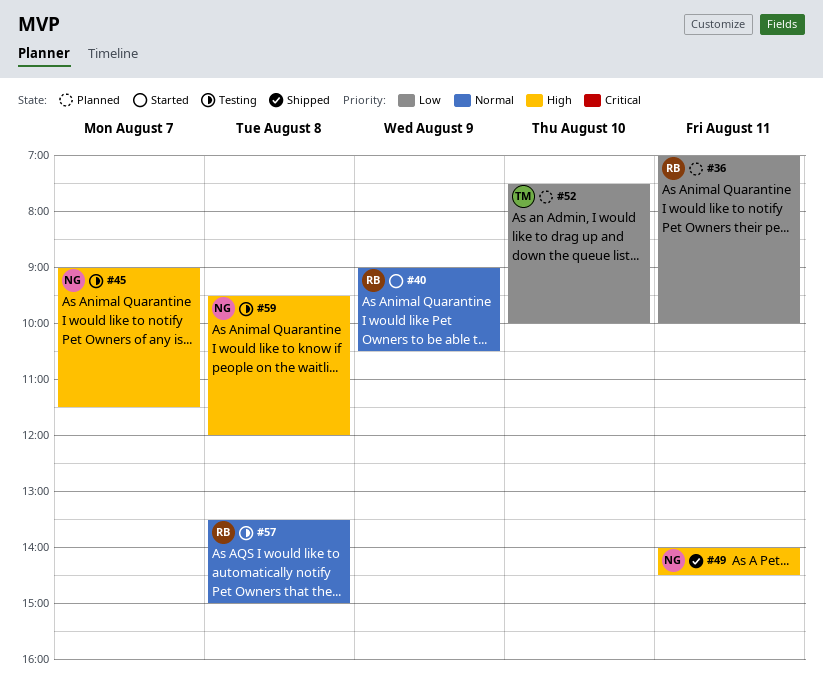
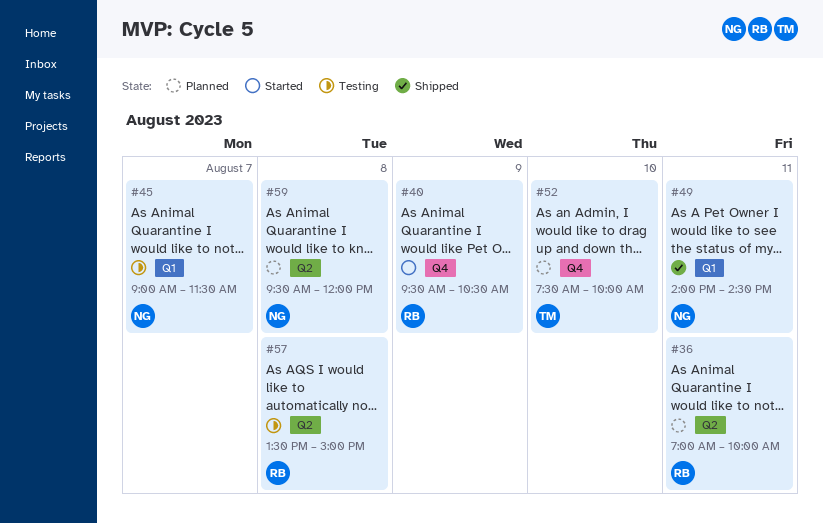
#40, begins: 09:00 -> 09:30
#59, status: Testing -> Planned

